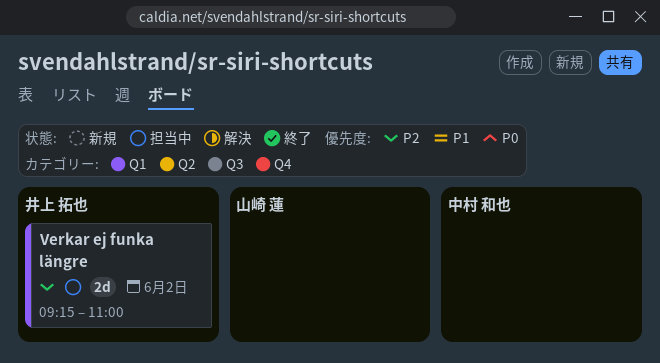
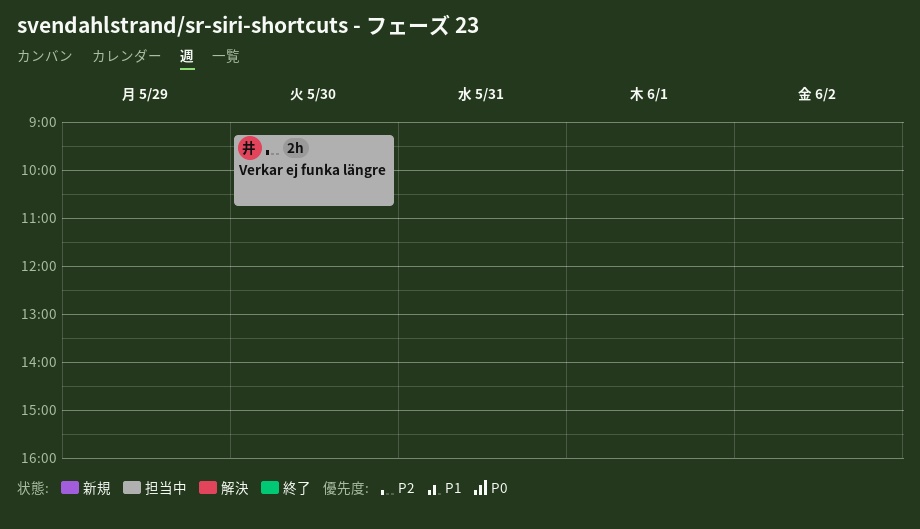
Verkar ej funka längre, estimate: 2d -> 2h
Verkar ej funka längre, day: Jun 2 -> May 30
Verkar ej funka längre, ends: 11:00 -> 10:45

